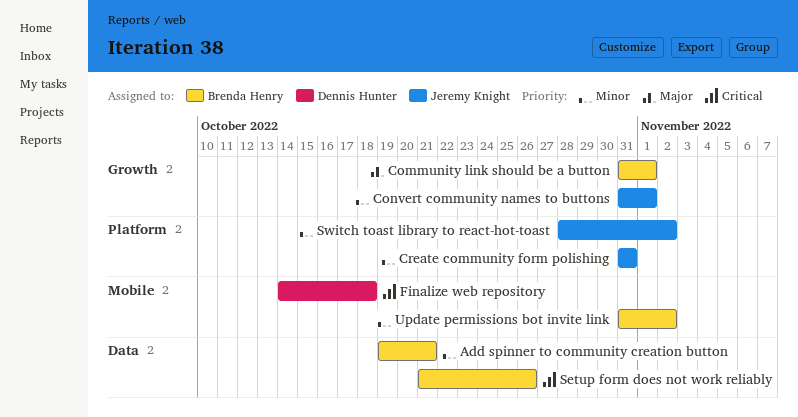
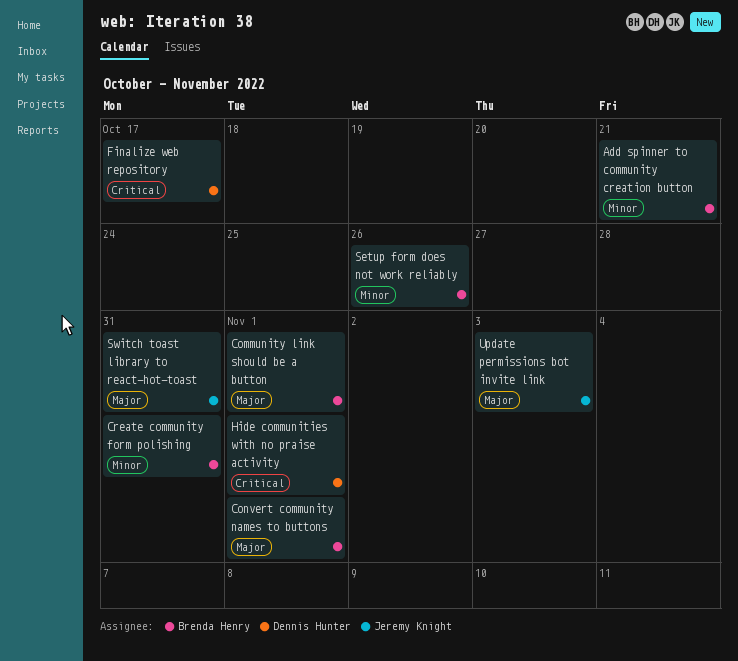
Convert community names to buttons, owner: Jeremy Knight -> Brenda Henry
Convert community names to buttons, priority: Minor -> Major
Create community form polishing, owner: Jeremy Knight -> Brenda Henry
Finalize web repository, due: Oct 18 -> Oct 17
Hide communities with no praise activity: none -> present
Setup form does not work reliably, priority: Critical -> Minor
Switch toast library to react-hot-toast, priority: Minor -> Major
Switch toast library to react-hot-toast, due: Nov 2 -> Oct 31
Update permissions bot invite link, owner: Brenda Henry -> Jeremy Knight
Update permissions bot invite link, priority: Minor -> Major
Update permissions bot invite link, due: Nov 2 -> Nov 3

